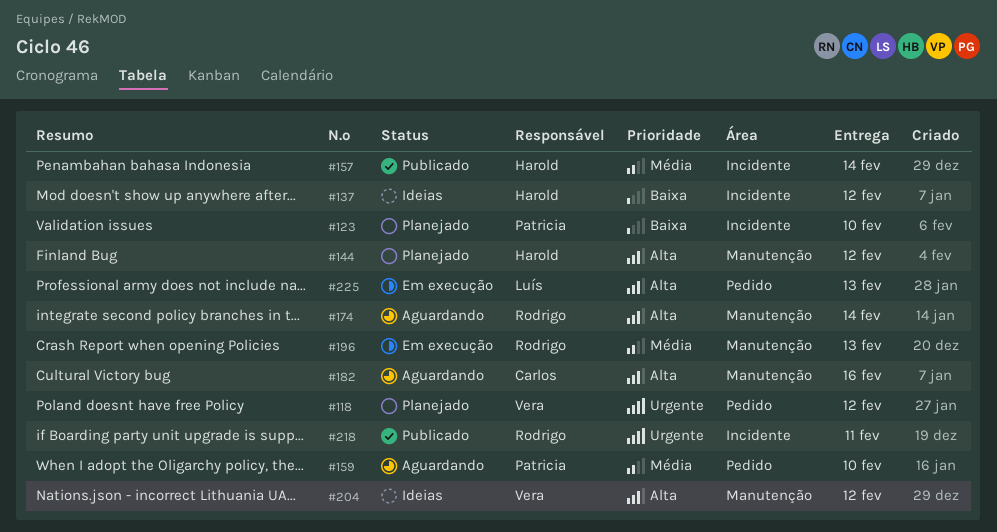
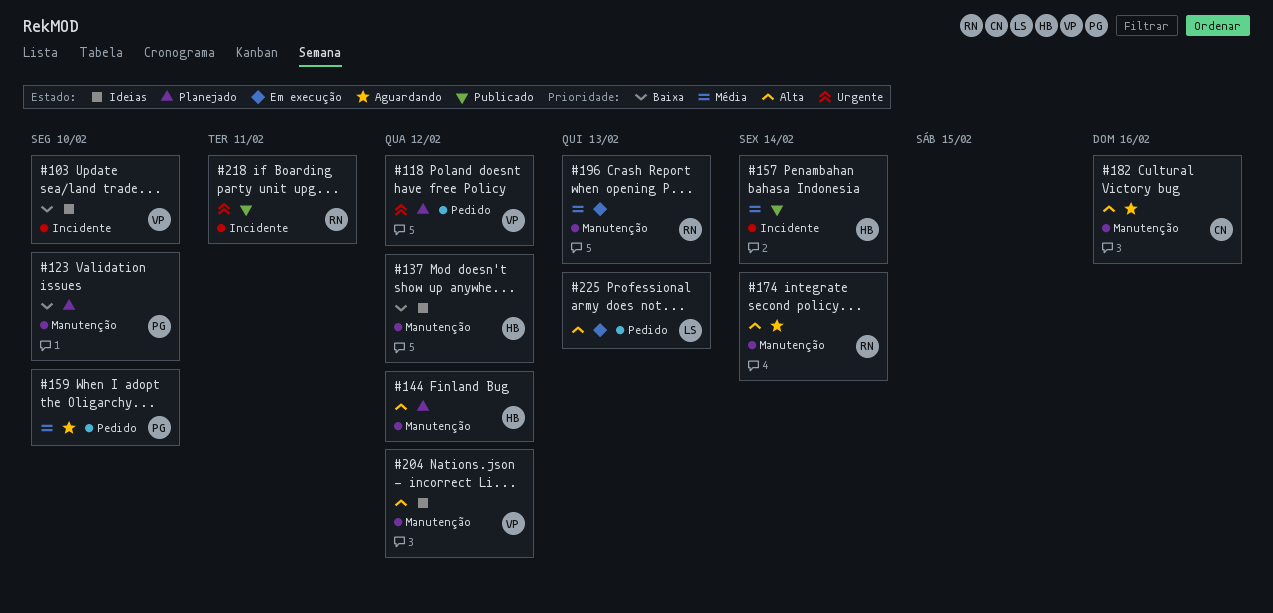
#103: none -> present
#123, label: Incidente -> Manutenção
#137, label: Incidente -> Manutenção

